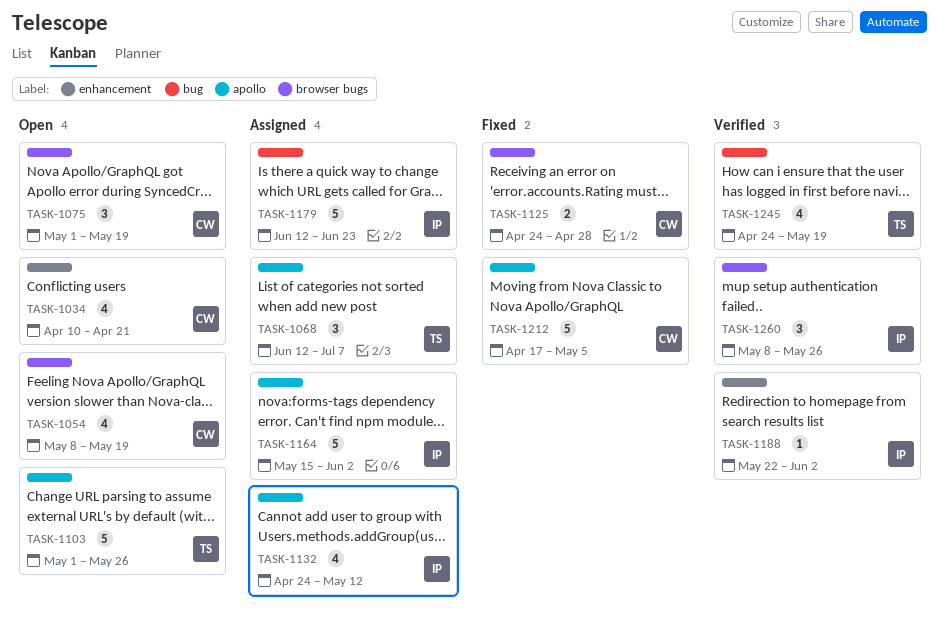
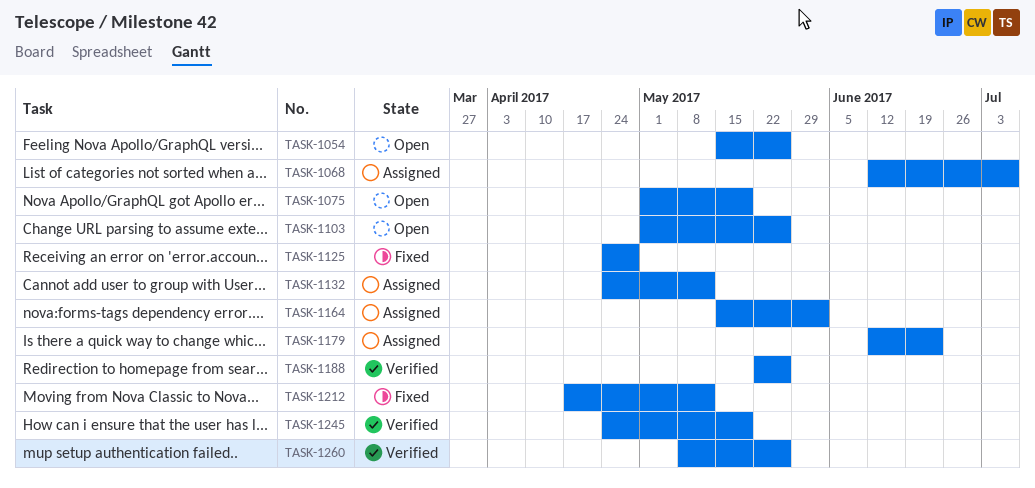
TASK-1034: present -> none
TASK-1054, start: May 8 -> May 15
TASK-1054, due: May 19 -> May 26
TASK-1188, due: Jun 2 -> May 26
TASK-1212, due: May 5 -> May 12

